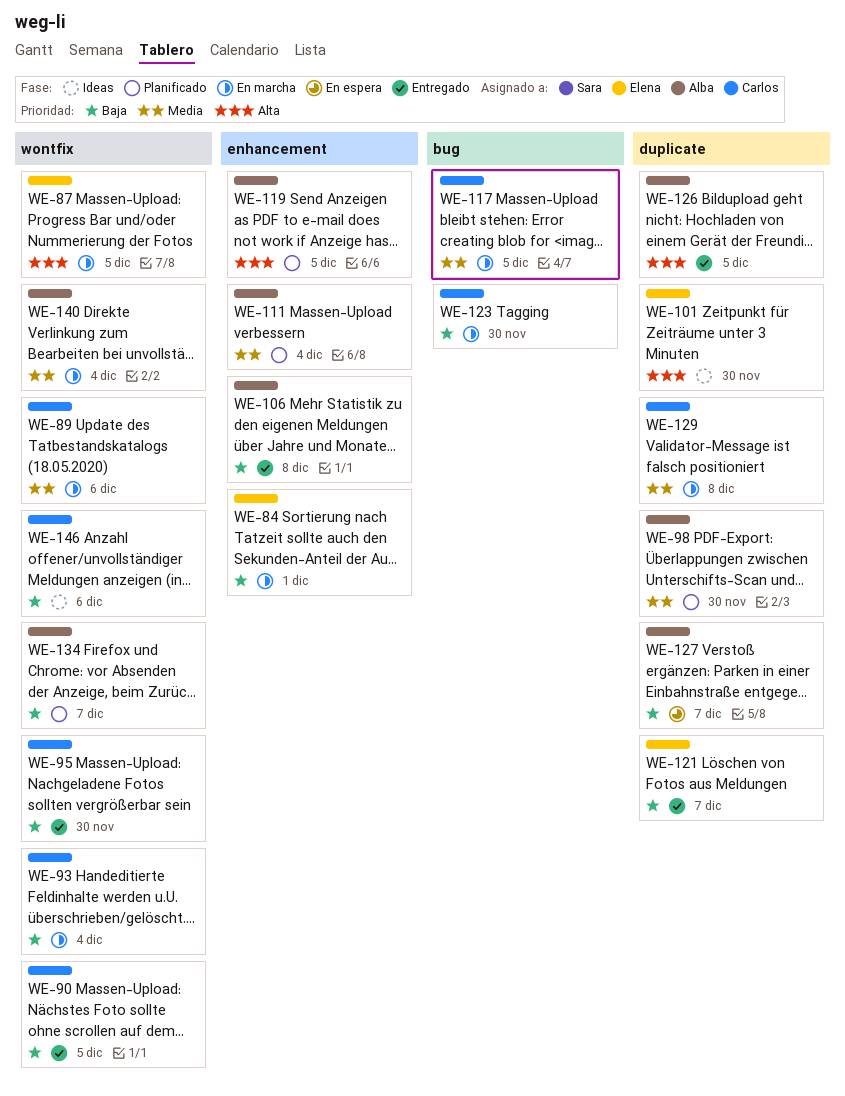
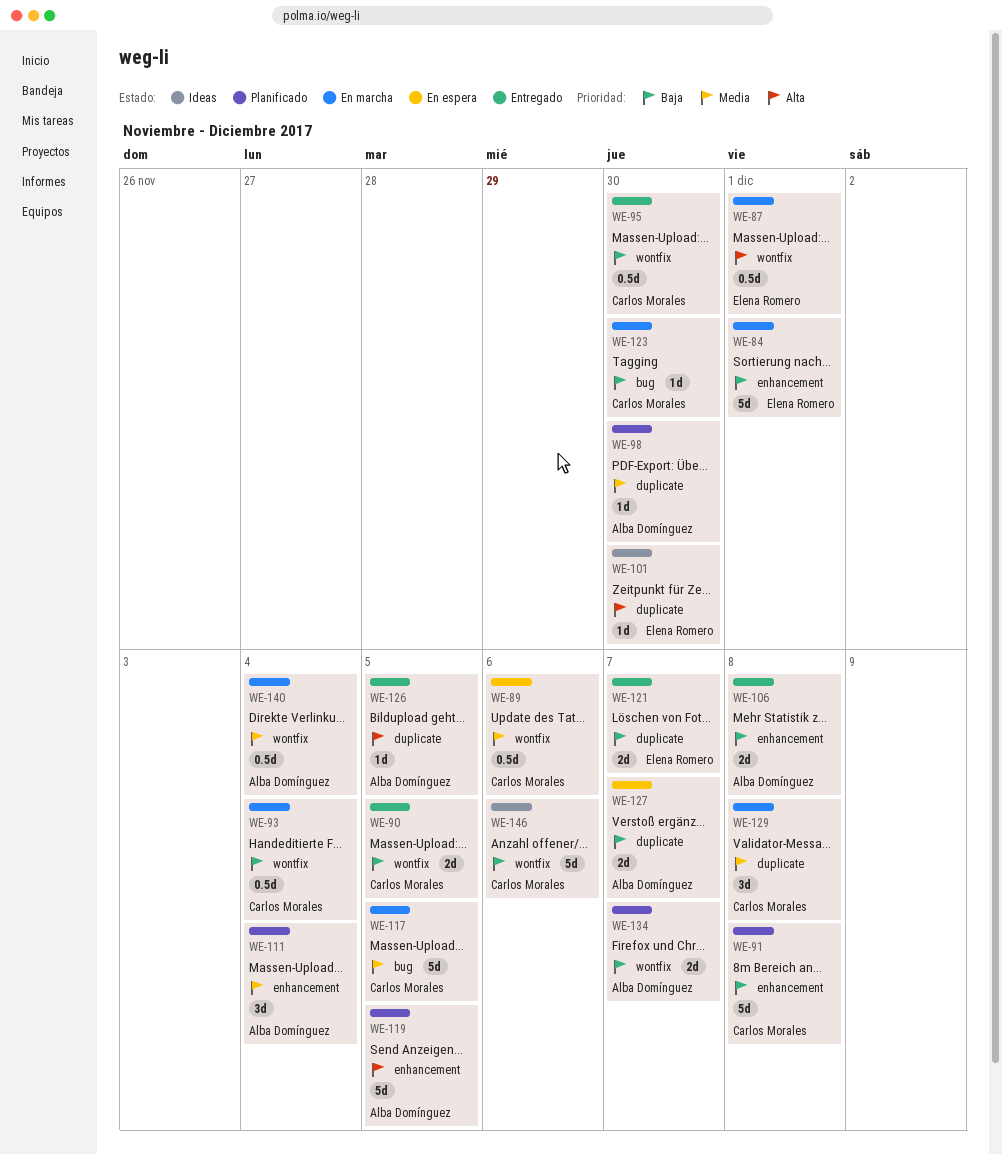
WE-87, due: Dec 5 -> Dec 1
WE-89, status: En marcha -> En espera
WE-91: none -> present

